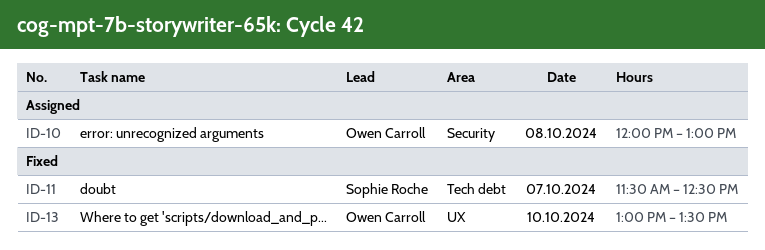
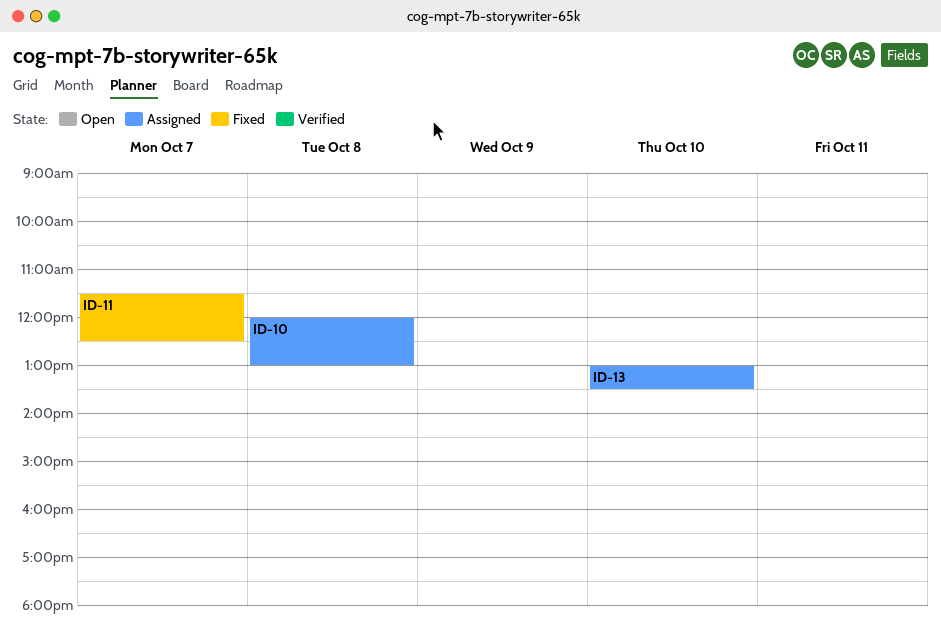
ID-13, status: Fixed -> Assigned

